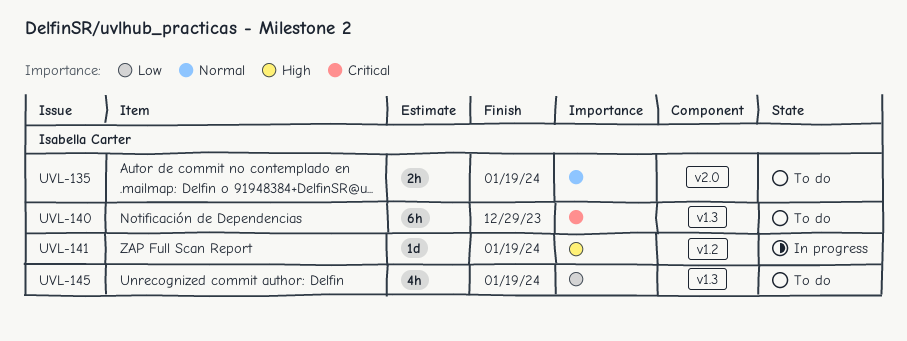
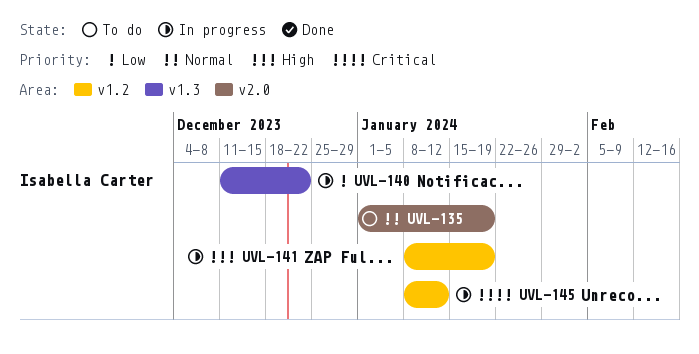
UVL-140, status: To do -> In progress
UVL-140, priority: Critical -> Low
UVL-140, due: Dec 29 -> Dec 22
UVL-145, status: To do -> In progress
UVL-145, priority: Low -> Critical
UVL-145, label: v1.3 -> v1.2
UVL-145, due: Jan 19 -> Jan 12

